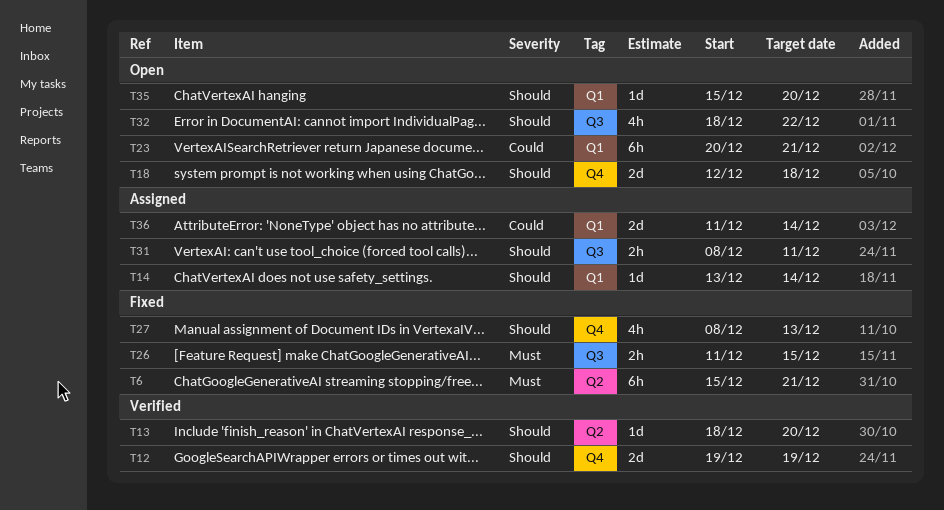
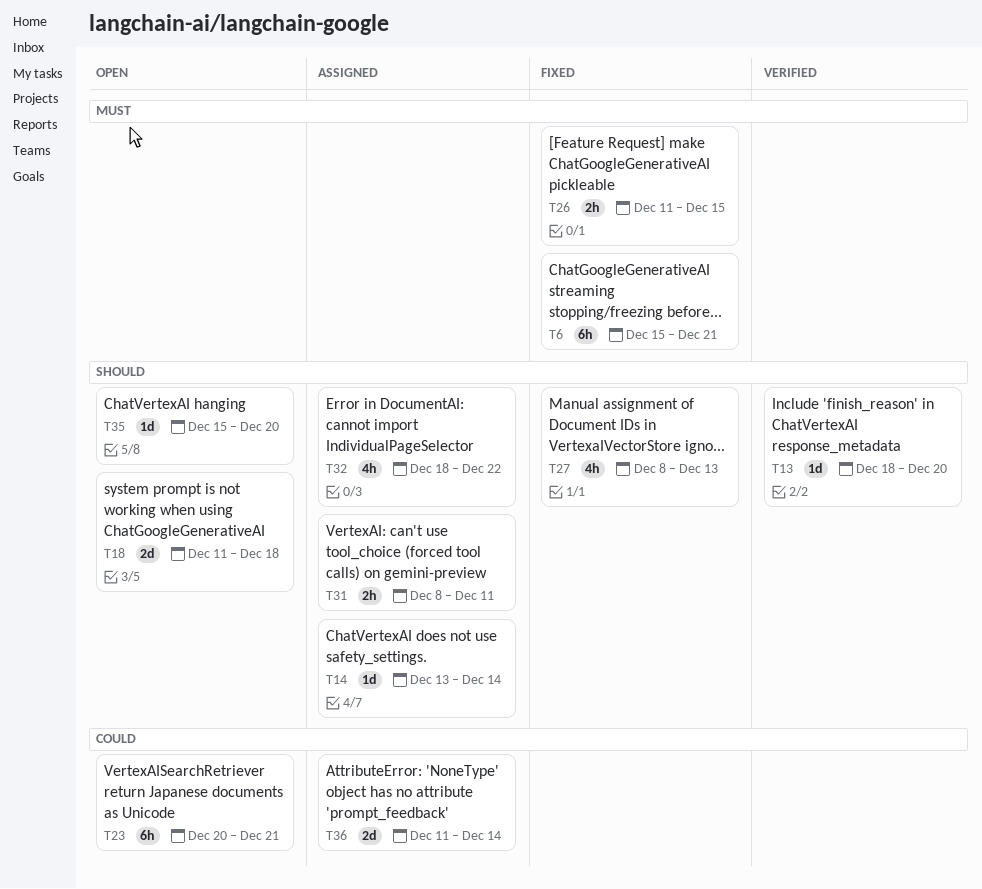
T12: present -> none
T18, start: Dec 12 -> Dec 11
T32, status: Open -> Assigned

